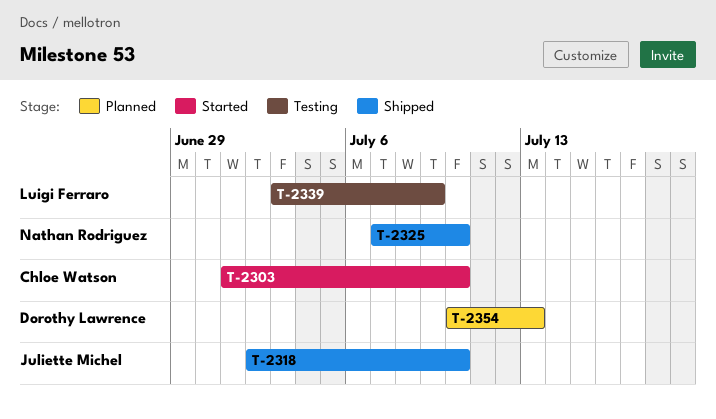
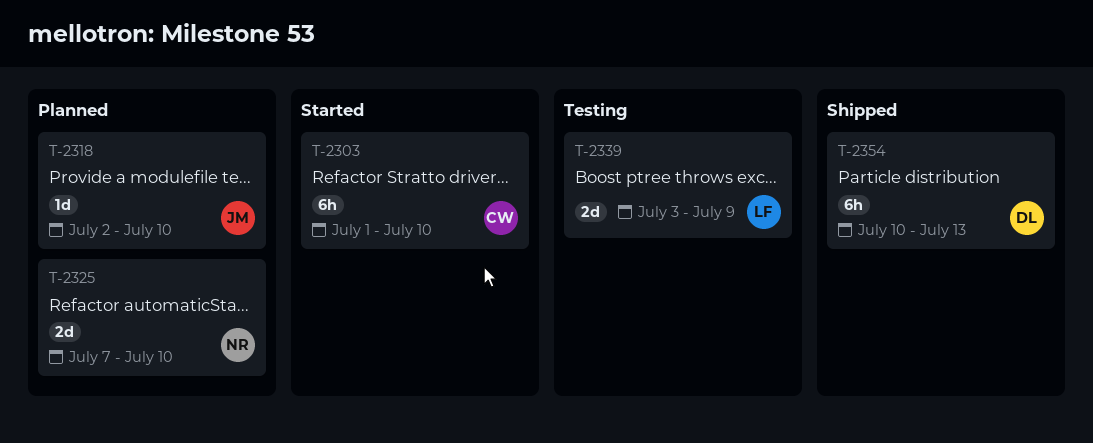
T-2318, status: Shipped -> Planned
T-2325, status: Shipped -> Planned
T-2354, status: Planned -> Shipped

